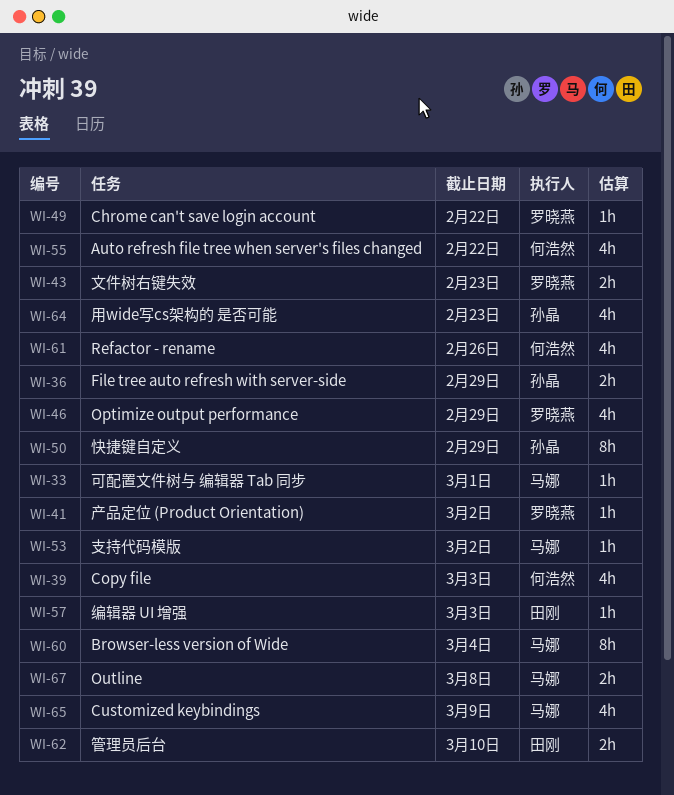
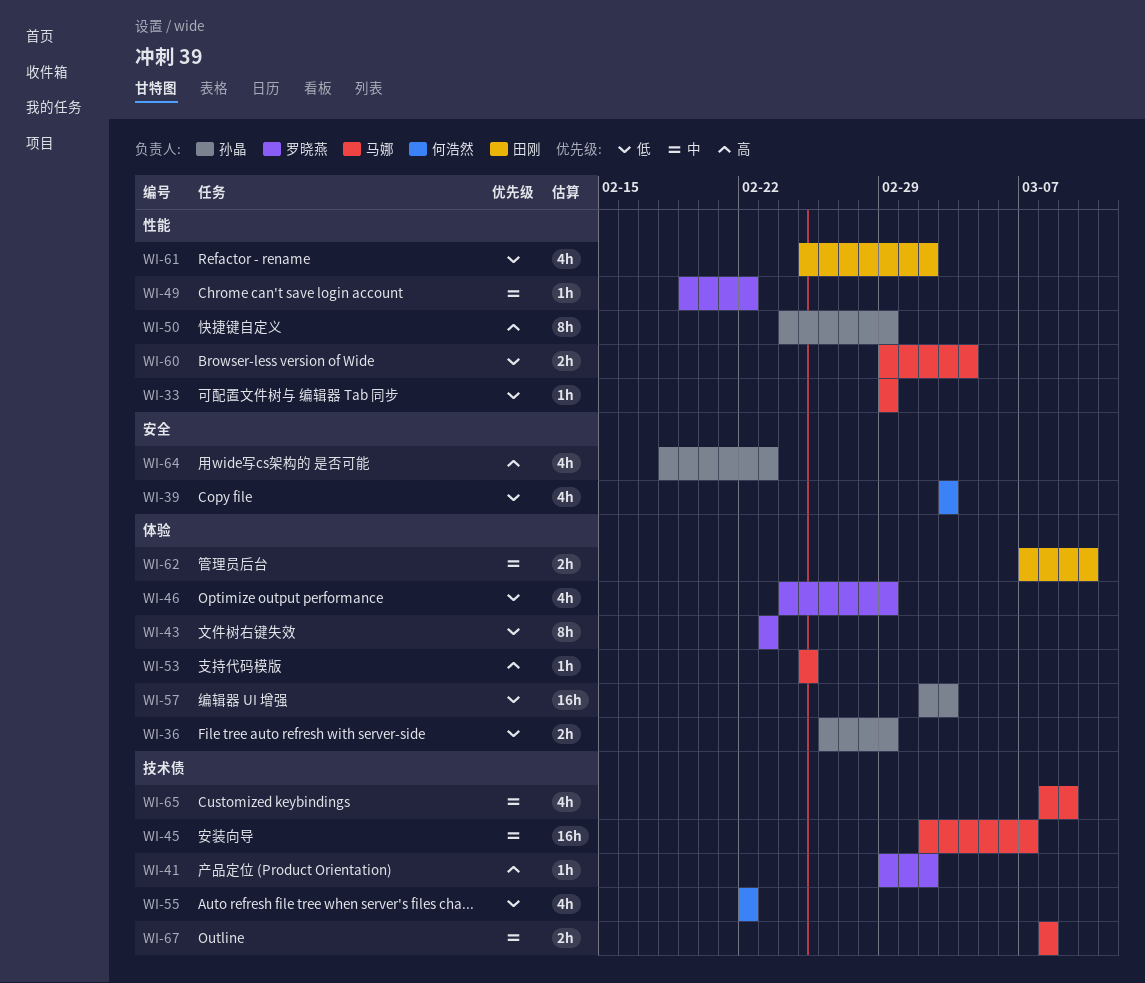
WI-33, due: Mar 1 -> Feb 29
WI-43, estimate: 2h -> 8h
WI-45: none -> present
WI-53, due: Mar 2 -> Feb 25
WI-57, owner: 田刚 -> 孙晶
WI-57, estimate: 1h -> 16h
WI-60, estimate: 8h -> 2h
WI-61, owner: 何浩然 -> 田刚
WI-61, due: Feb 26 -> Mar 2

